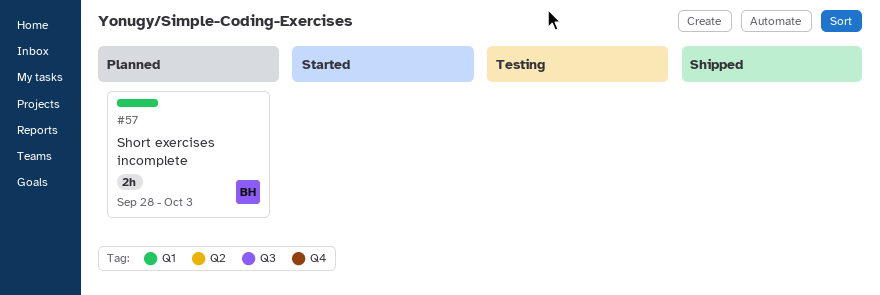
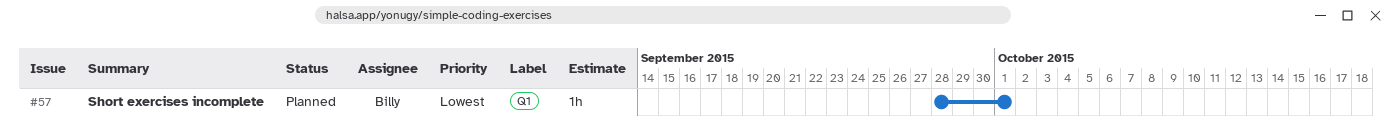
#57, estimate: 2h -> 1h
#57, due: Oct 3 -> Oct 1

